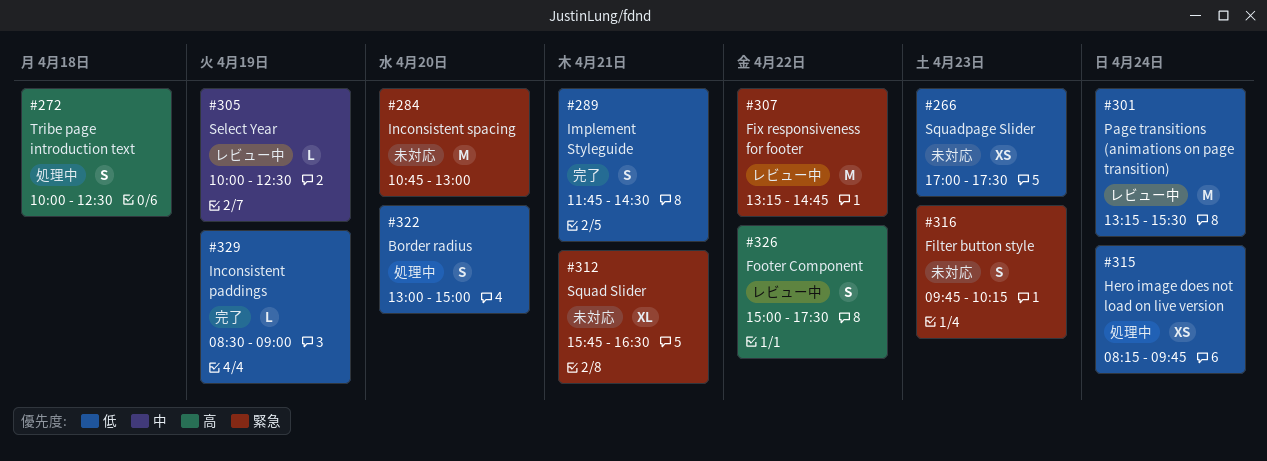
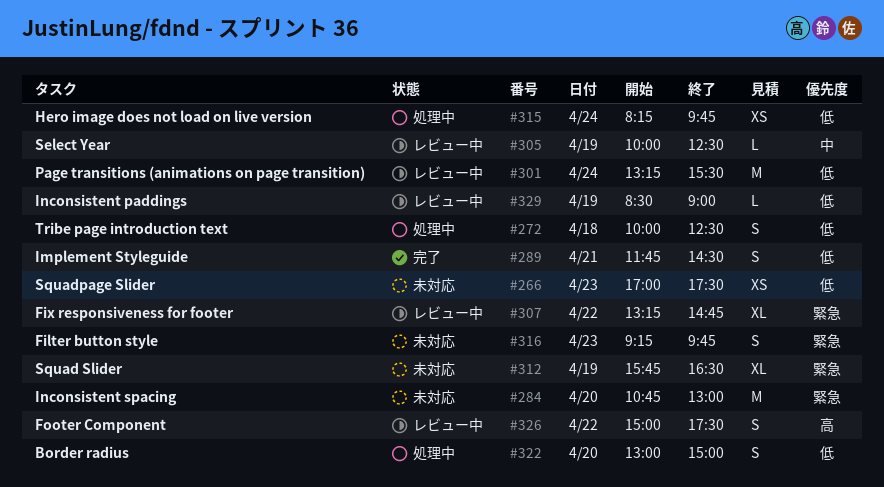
#272, priority: 高 -> 低
#307, estimate: M -> XL
#312, day: Apr 21 -> Apr 19
#316, begins: 09:45 -> 09:15
#316, ends: 10:15 -> 09:45
#329, status: 完了 -> レビュー中

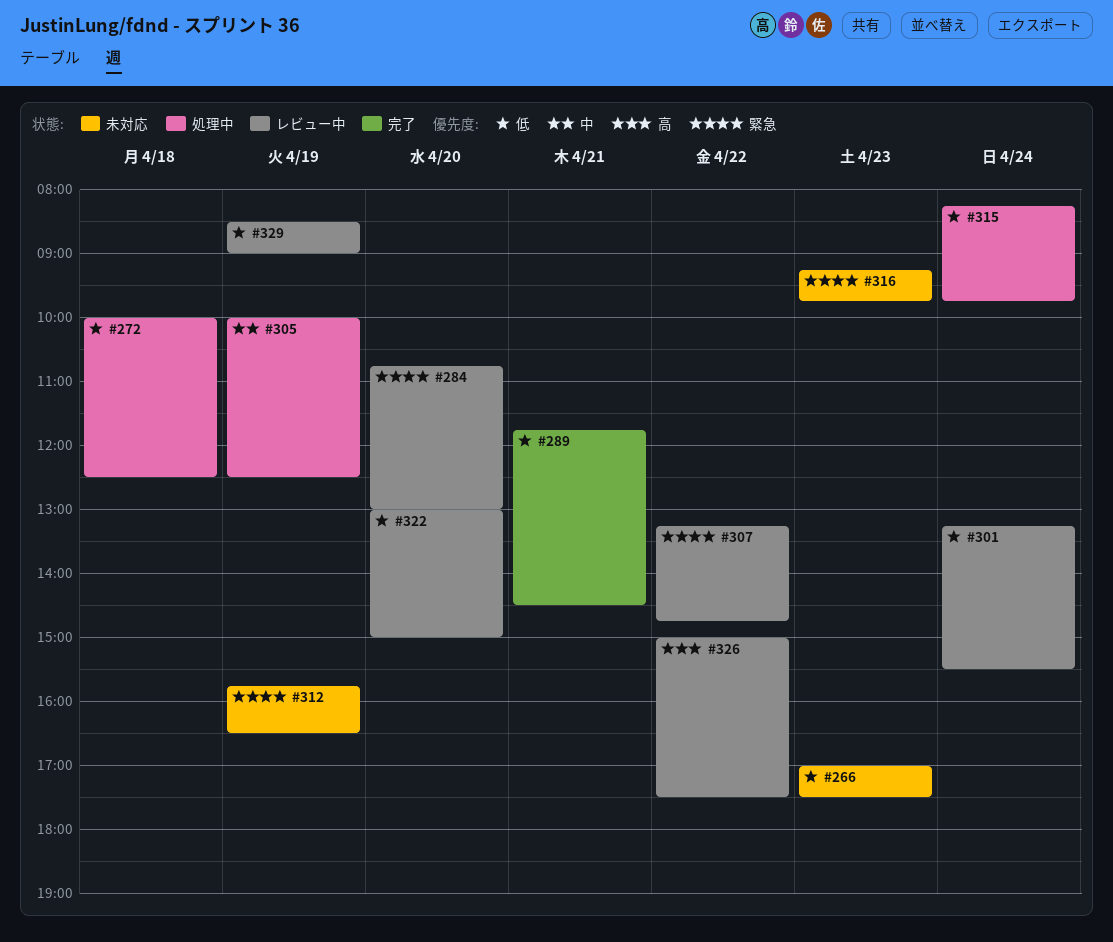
#284, status: 未対応 -> レビュー中
#305, status: レビュー中 -> 処理中
#322, status: 処理中 -> レビュー中

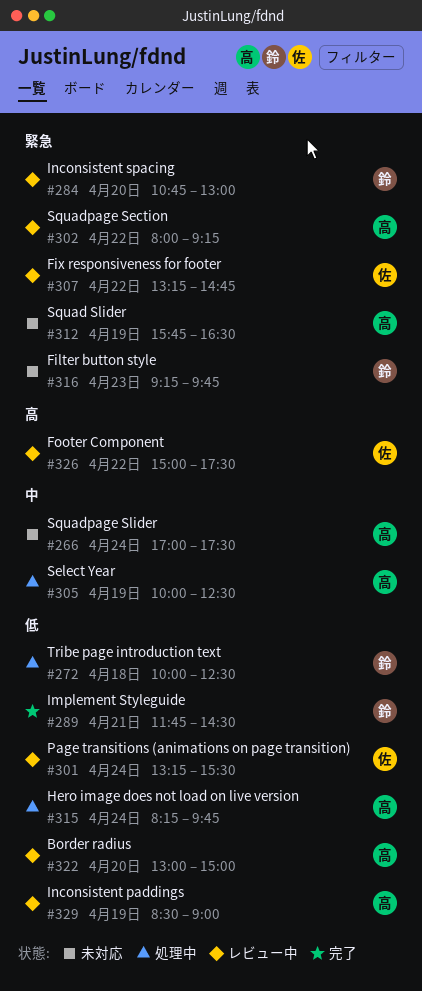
#266, priority: 低 -> 中
#266, day: Apr 23 -> Apr 24
#302: none -> present

